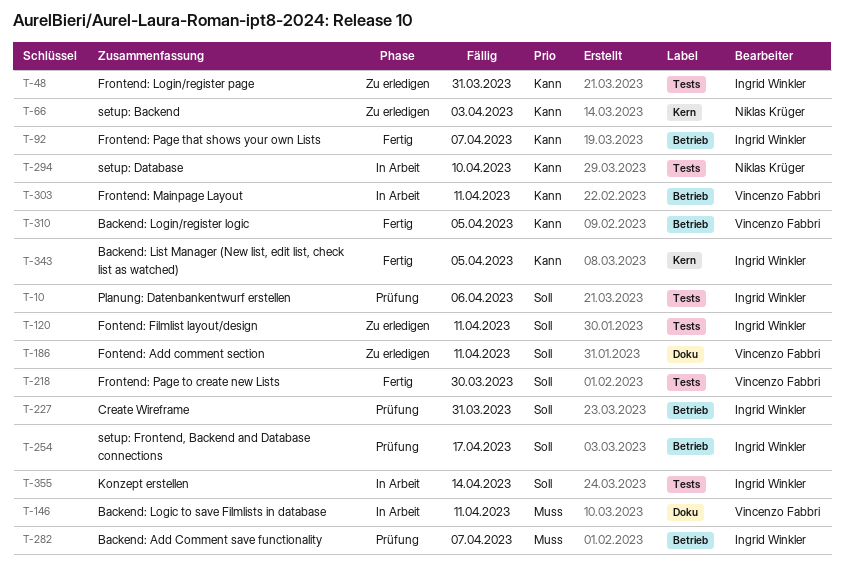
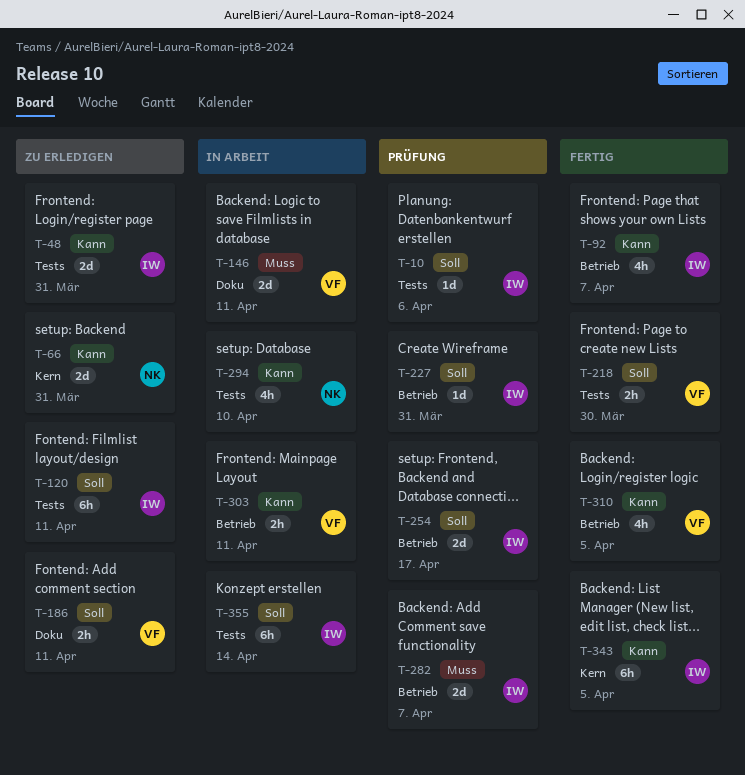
T-66, due: Apr 3 -> Mar 31

